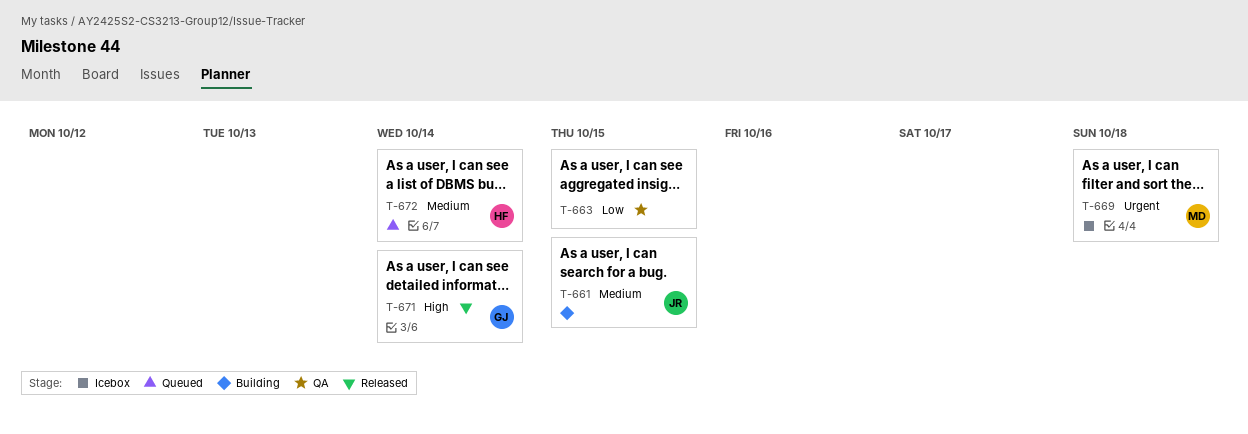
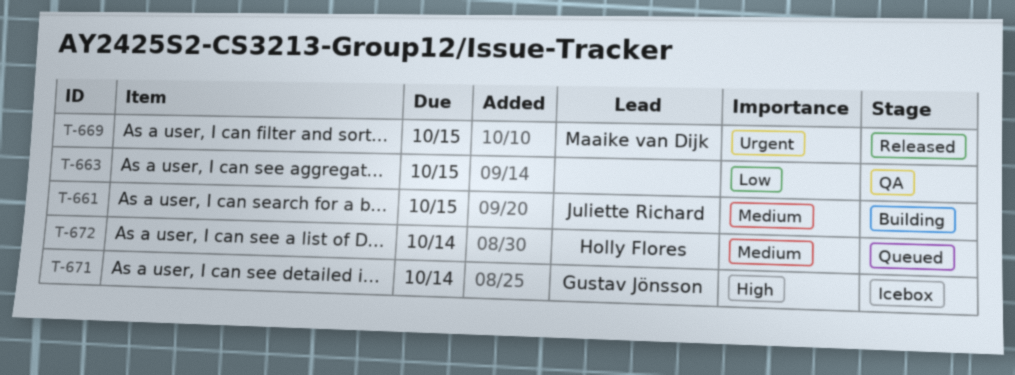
T-669, status: Icebox -> Released
T-669, due: Oct 18 -> Oct 15
T-671, status: Released -> Icebox

